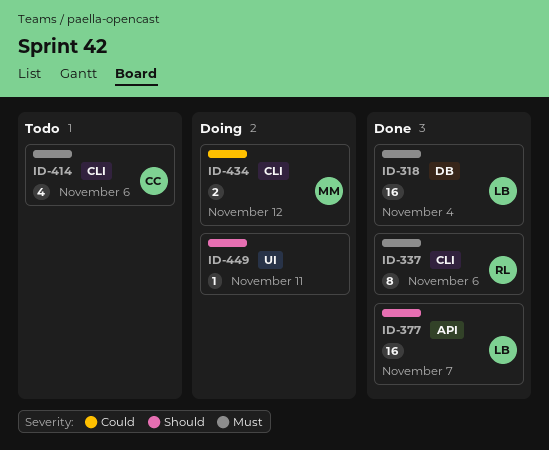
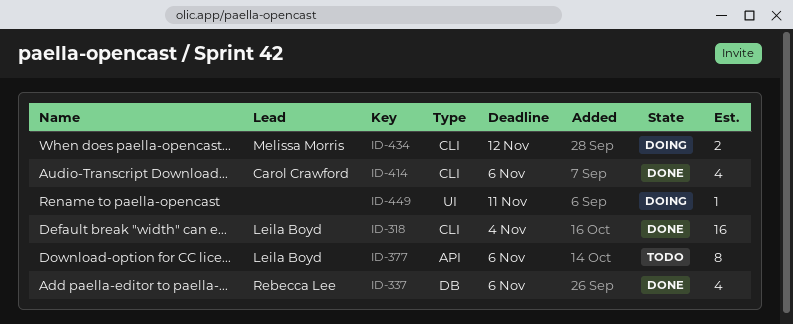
ID-318, label: DB -> CLI
ID-337, label: CLI -> DB
ID-337, estimate: 8 -> 4
ID-377, status: Done -> Todo
ID-377, estimate: 16 -> 8
ID-377, due: Nov 7 -> Nov 6
ID-414, status: Todo -> Done

